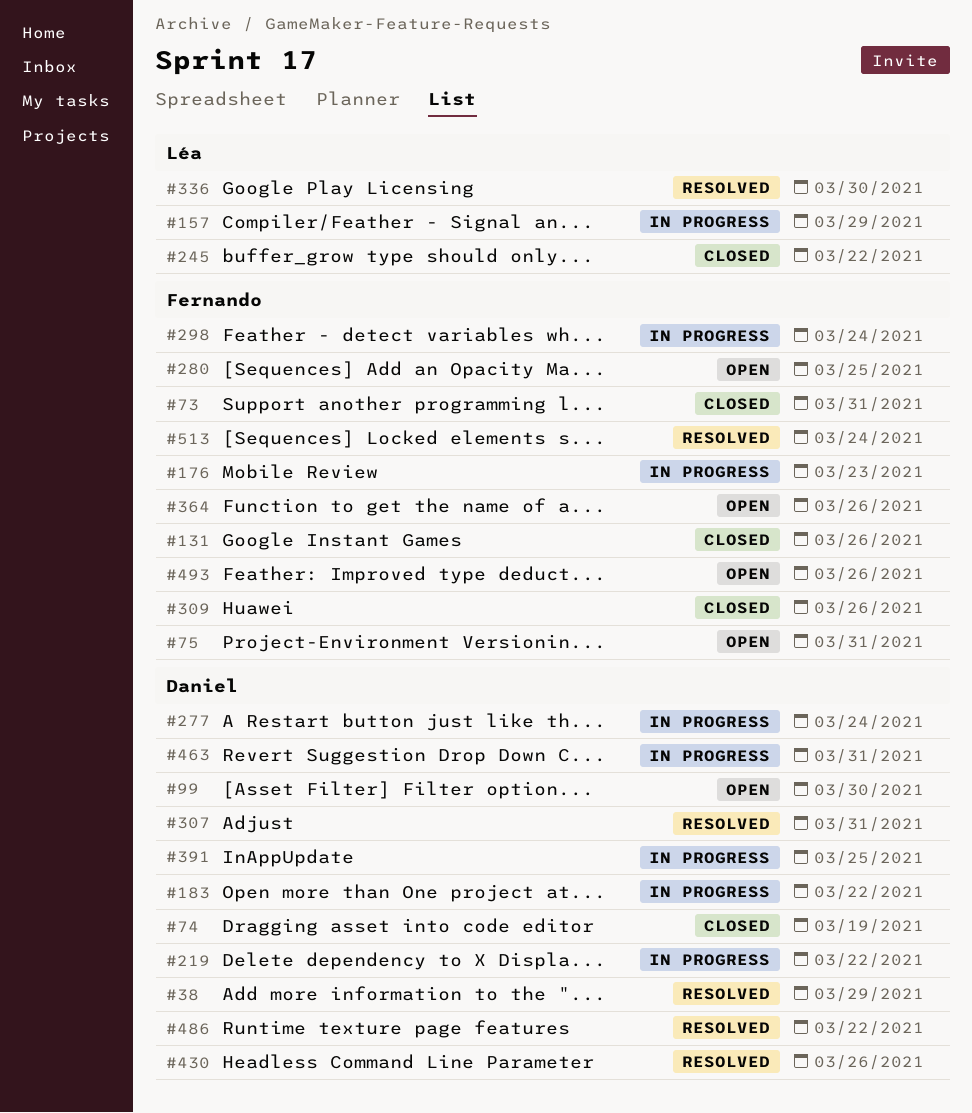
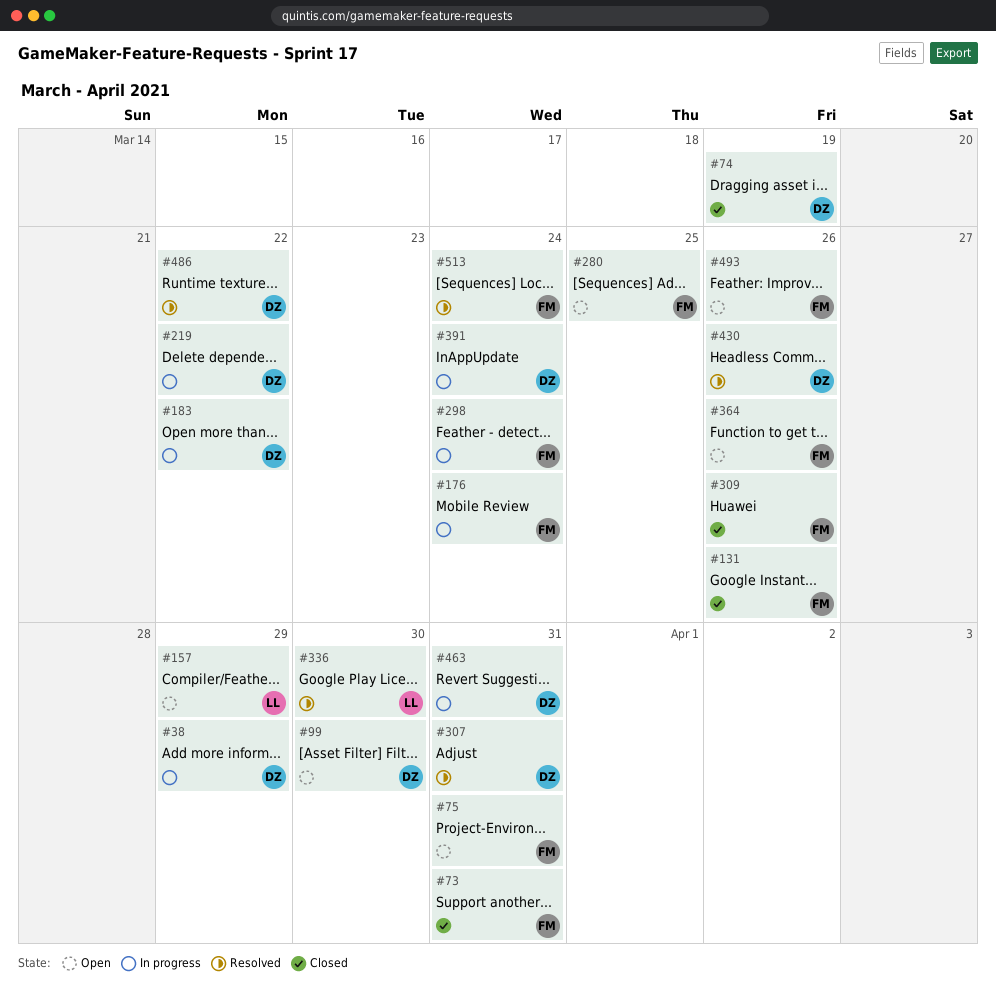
#38, status: Resolved -> In progress
#157, status: In progress -> Open
#176, due: Mar 23 -> Mar 24
#245: present -> none
#277: present -> none
#391, due: Mar 25 -> Mar 24

